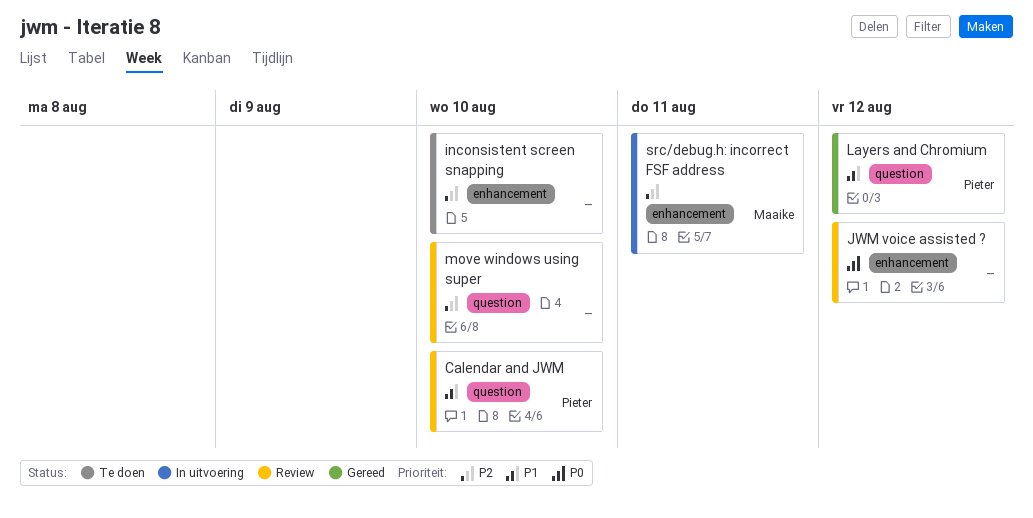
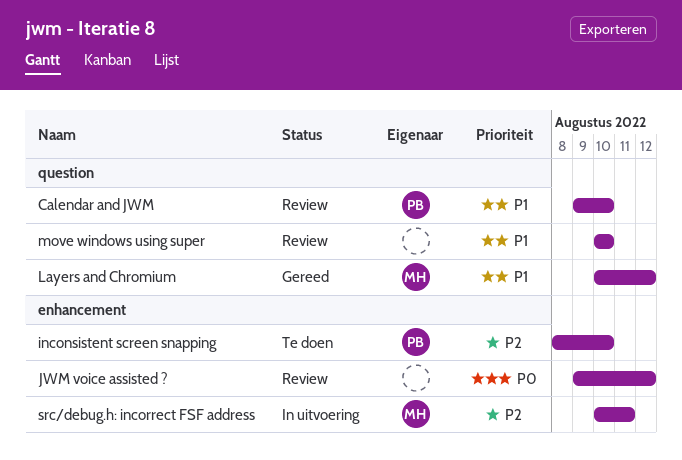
inconsistent screen snapping, owner: none -> Pieter
Layers and Chromium, owner: Pieter -> Maaike
move windows using super, priority: P2 -> P1

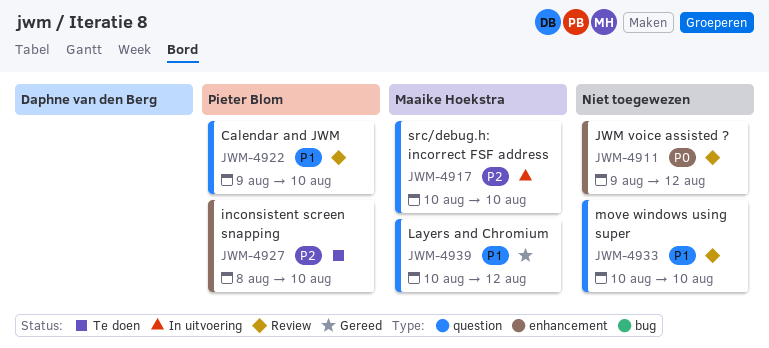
src/debug.h: incorrect FSF address, label: enhancement -> question
src/debug.h: incorrect FSF address, due: Aug 11 -> Aug 10

